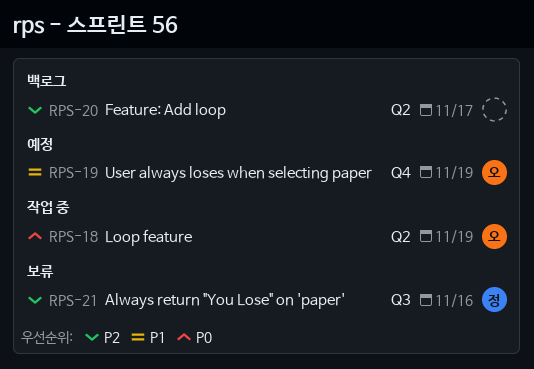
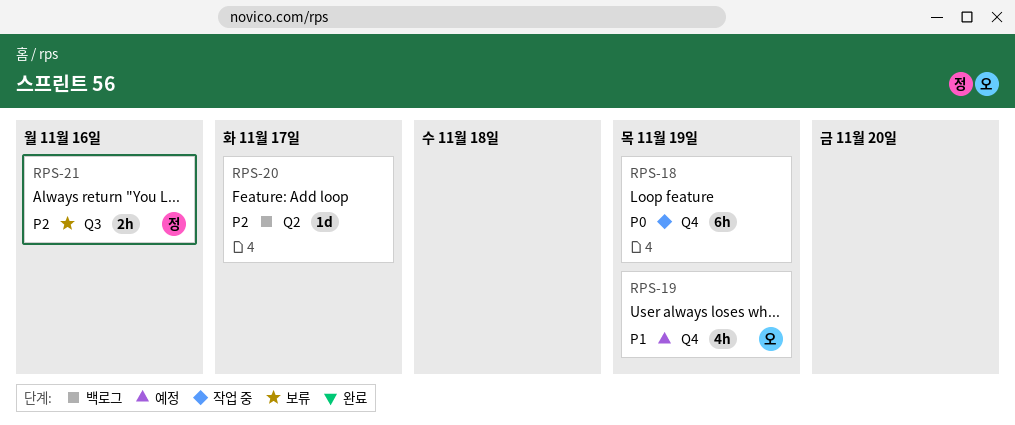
RPS-18, owner: 오 -> none
RPS-18, label: Q2 -> Q4

